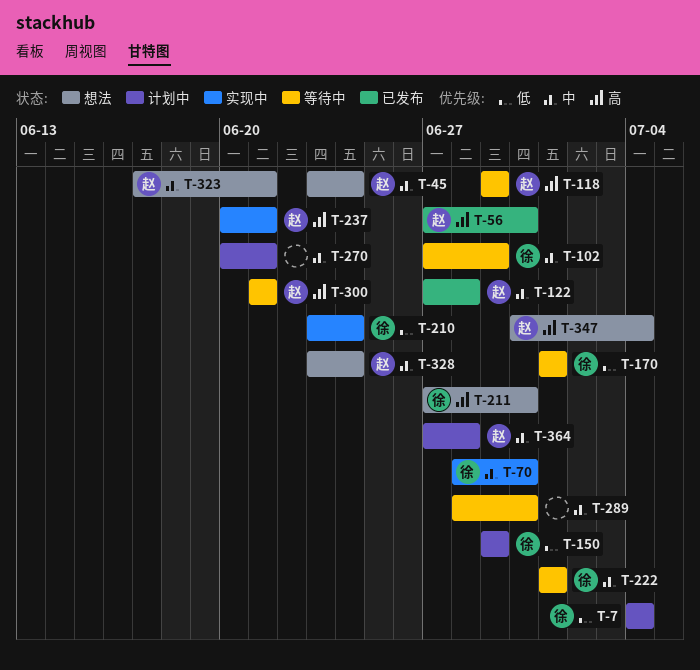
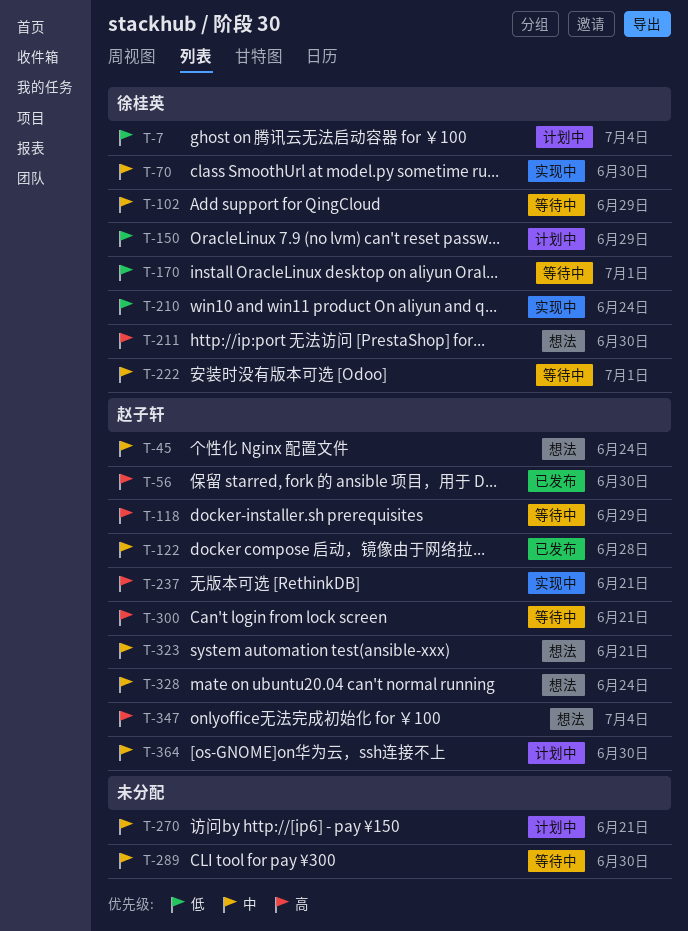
T-364, due: Jun 28 -> Jun 30

